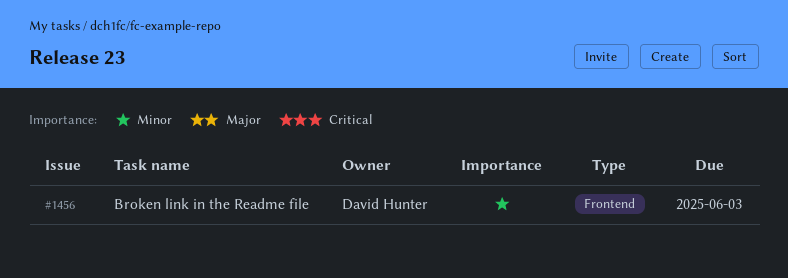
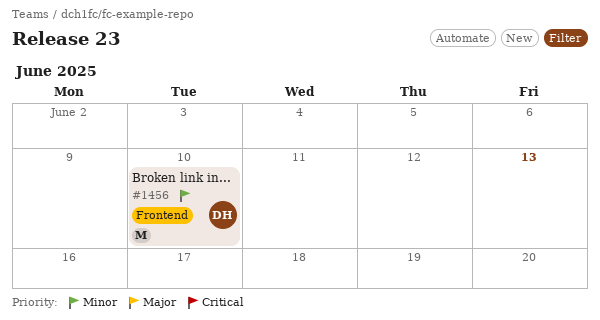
#1456, due: Jun 3 -> Jun 10

